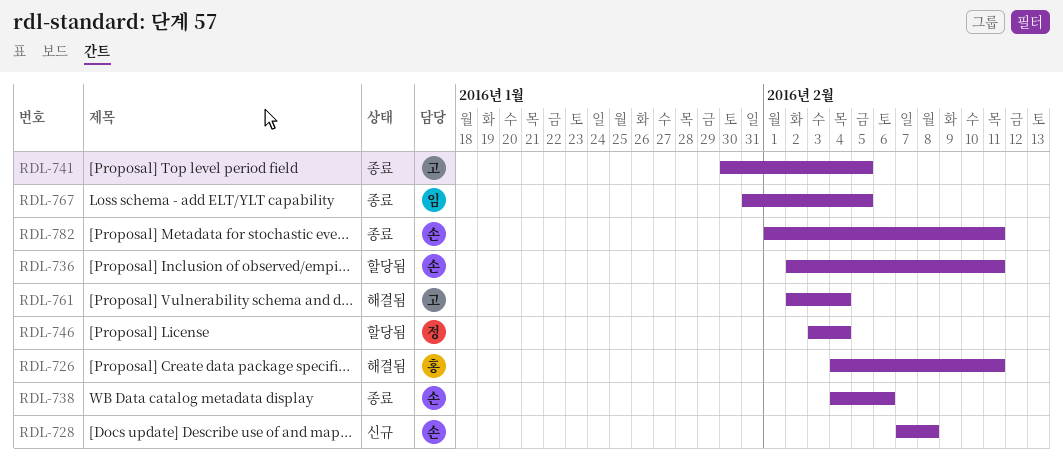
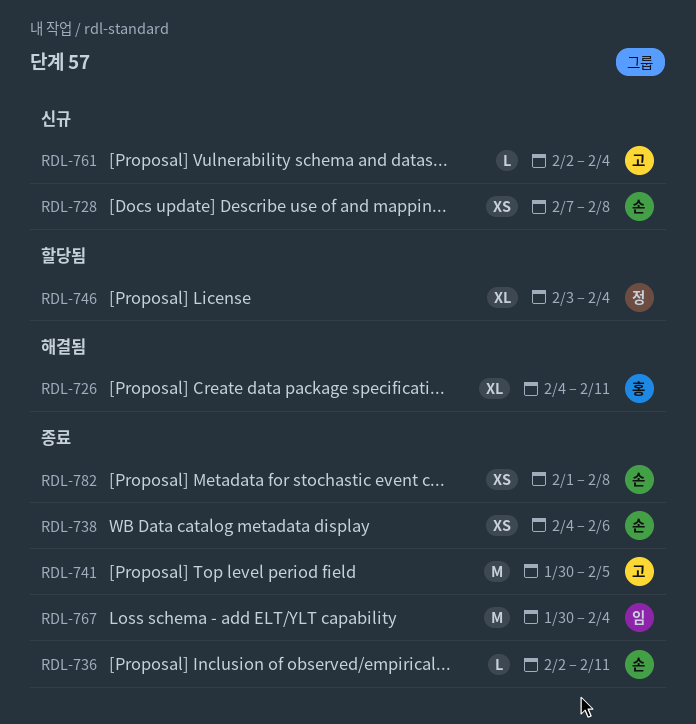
RDL-736, status: 할당됨 -> 종료
RDL-761, status: 해결됨 -> 신규
RDL-767, start: Jan 31 -> Jan 30
RDL-767, due: Feb 5 -> Feb 4
RDL-782, due: Feb 11 -> Feb 8

